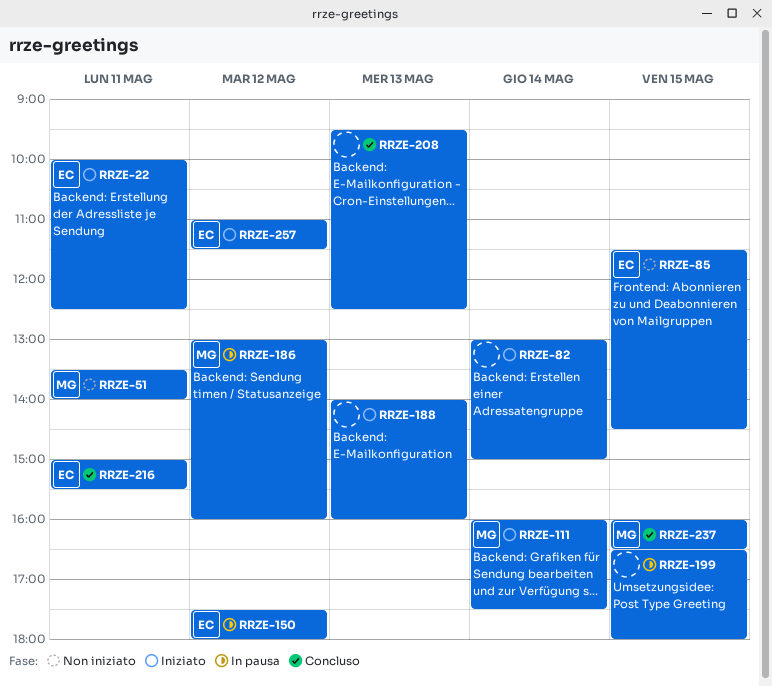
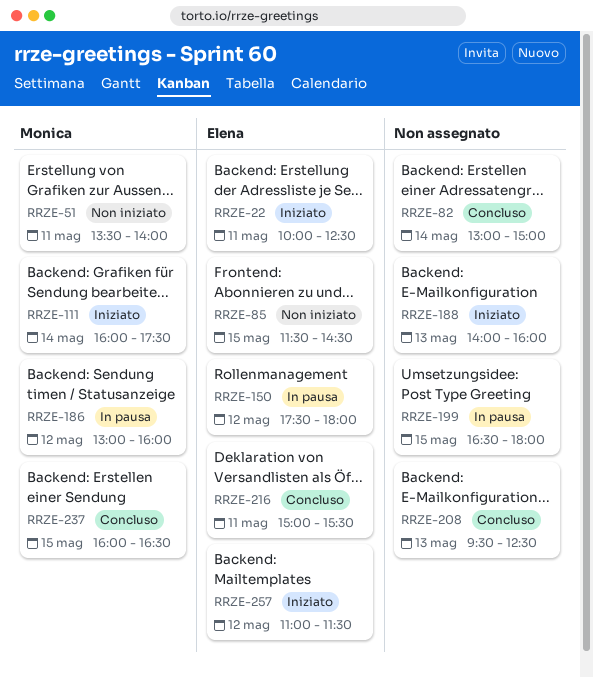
RRZE-82, status: Iniziato -> Concluso

